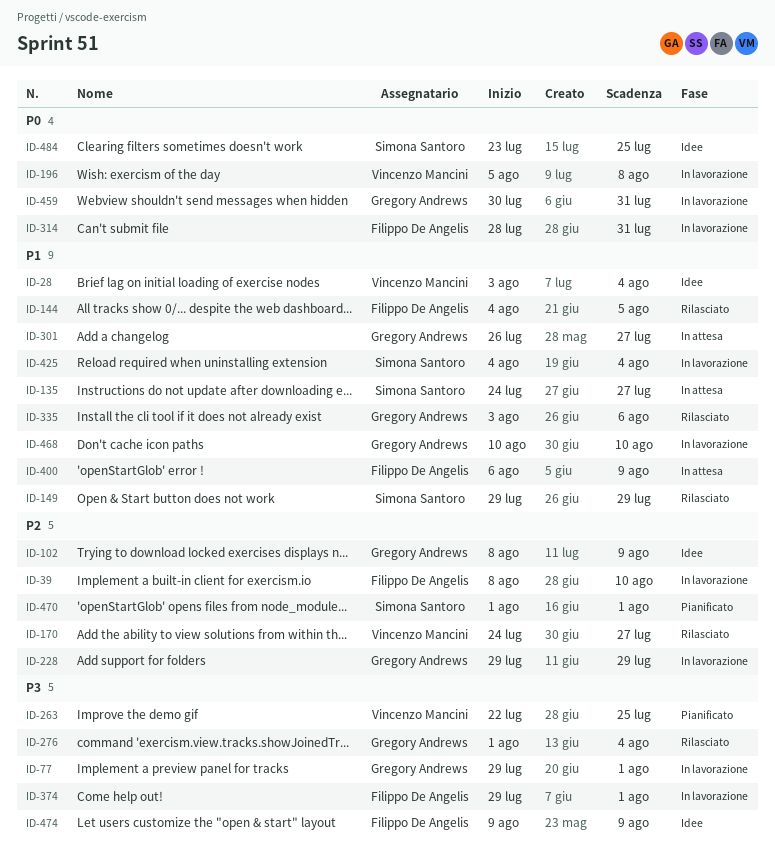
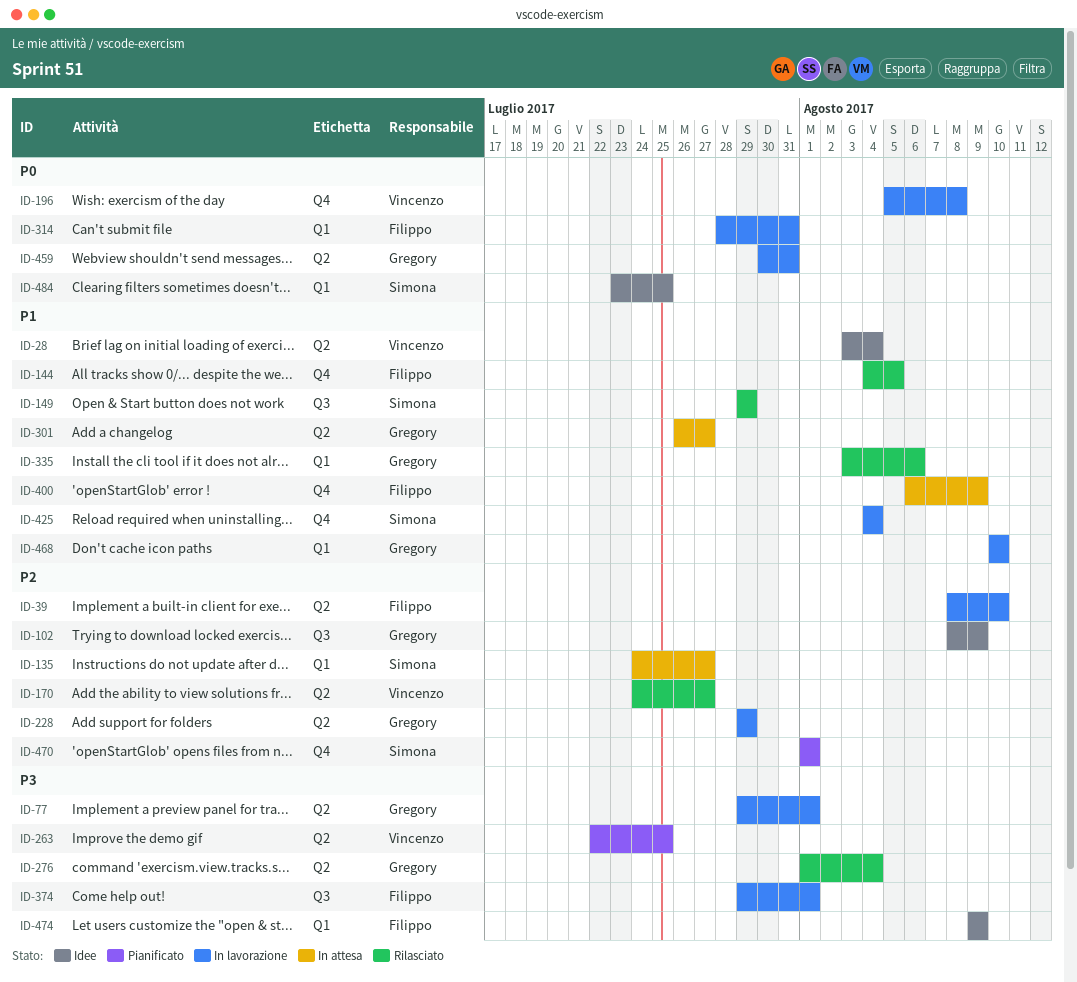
ID-135, priority: P1 -> P2

